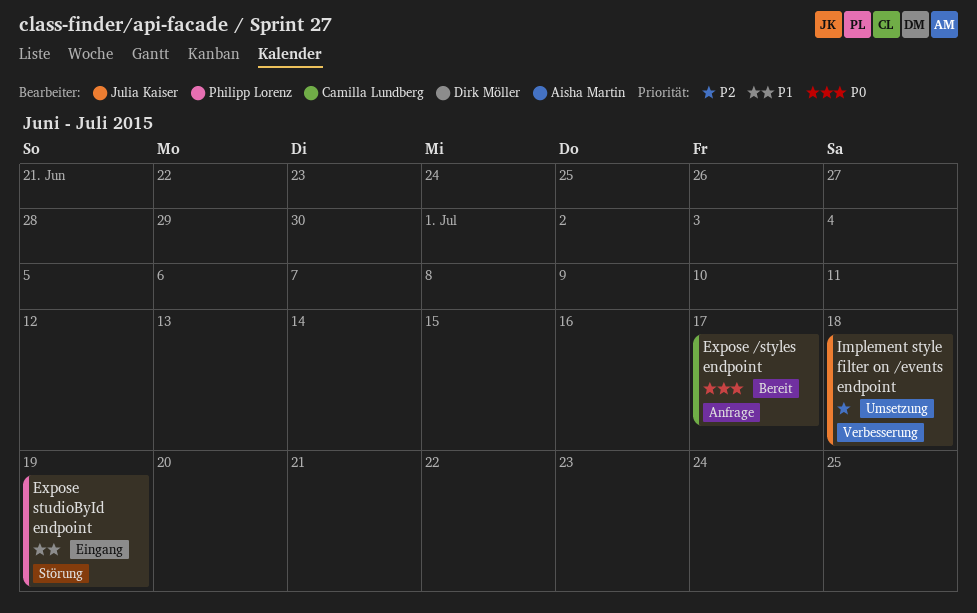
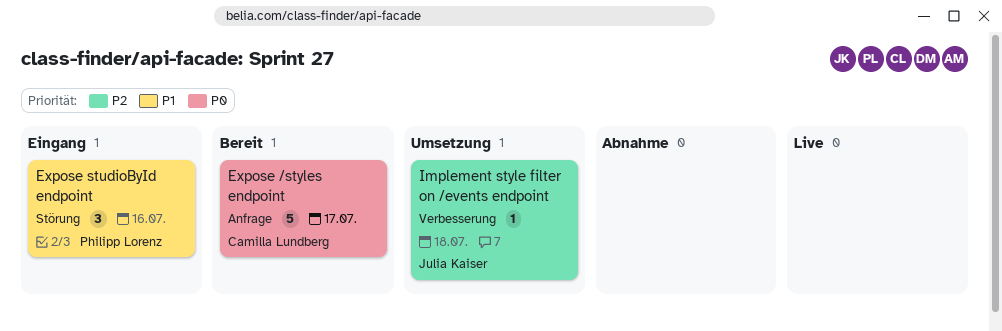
Expose studioById endpoint, due: Jul 19 -> Jul 16

